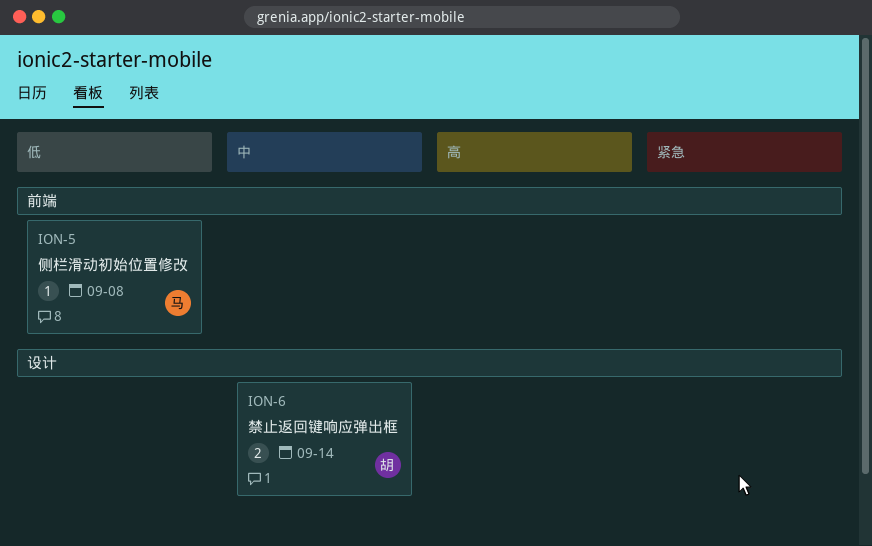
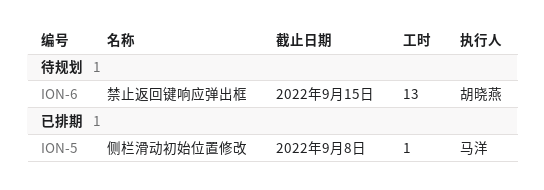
ION-6, estimate: 2 -> 13
ION-6, due: Sep 14 -> Sep 15

